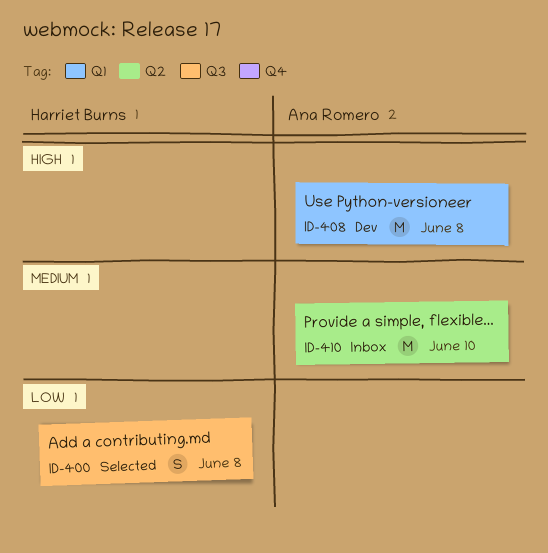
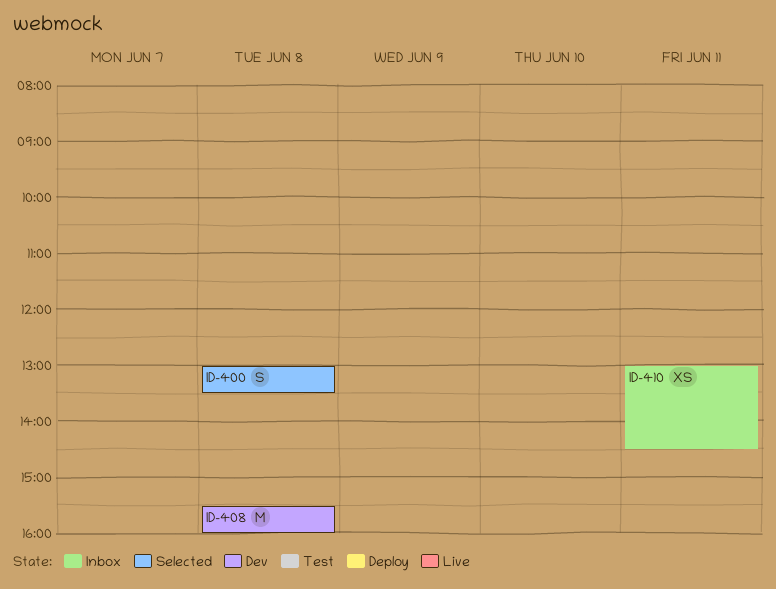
ID-410, estimate: M -> XS
ID-410, day: Jun 10 -> Jun 11

